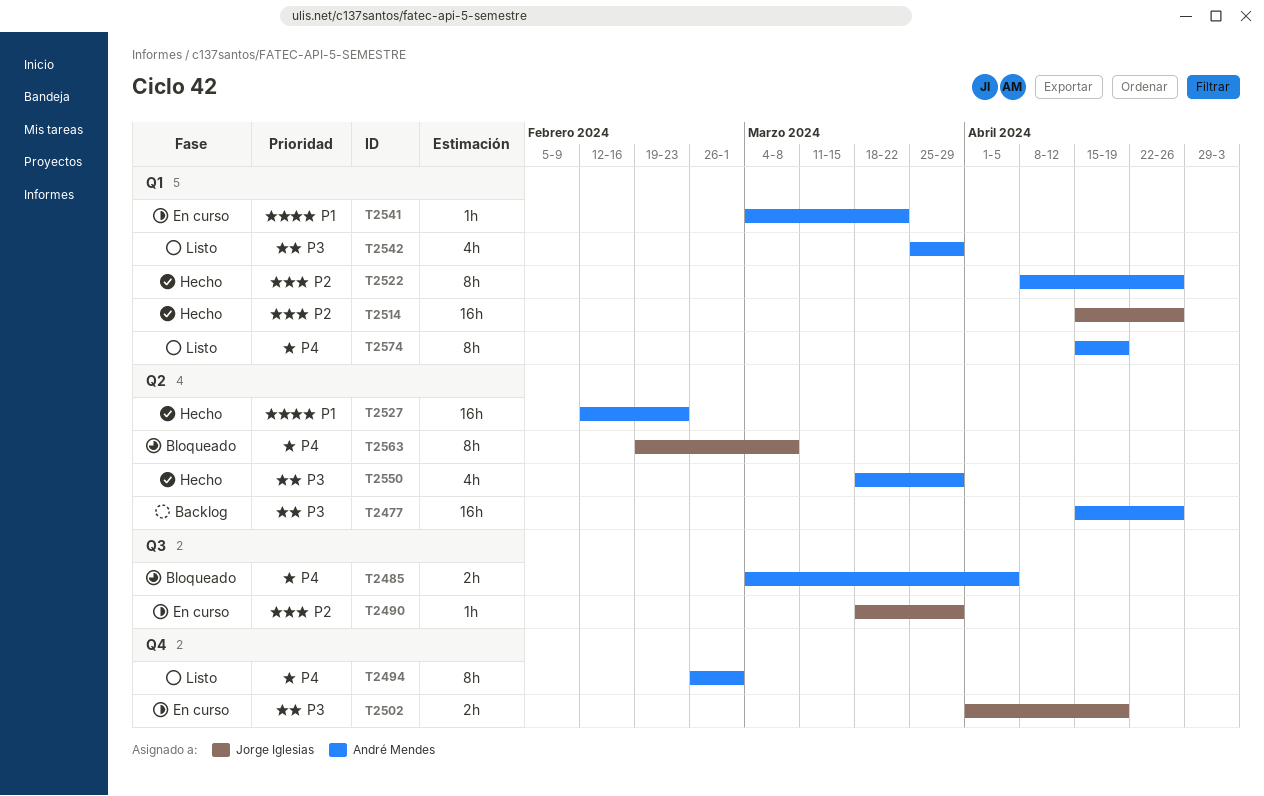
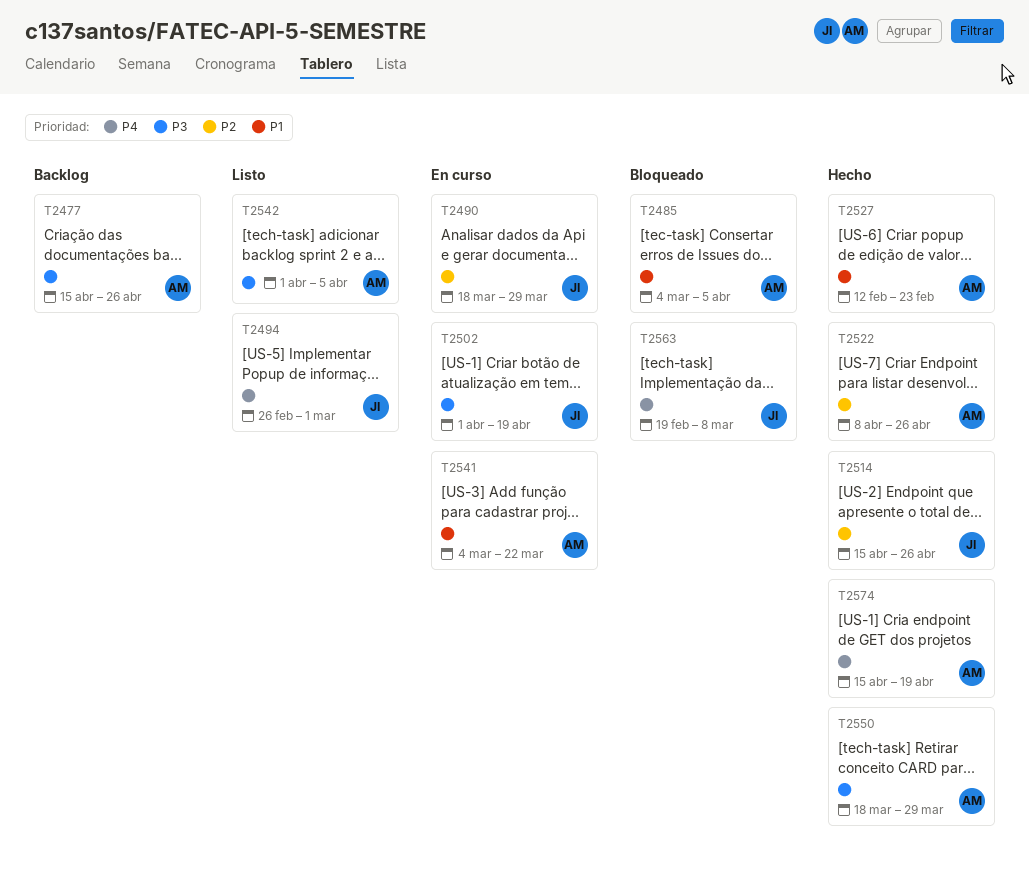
T2485, priority: P4 -> P1
T2494, owner: André Mendes -> Jorge Iglesias
T2542, start: Mar 25 -> Apr 1
T2542, due: Mar 29 -> Apr 5
T2574, status: Listo -> Hecho

